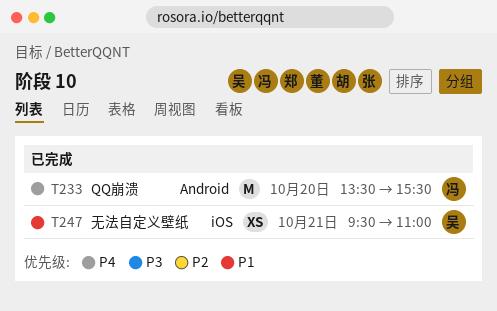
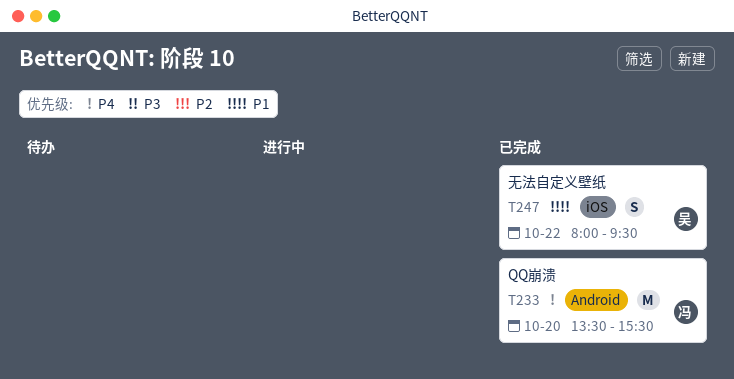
T247, estimate: XS -> S
T247, day: Oct 21 -> Oct 22
T247, begins: 09:30 -> 08:00
T247, ends: 11:00 -> 09:30

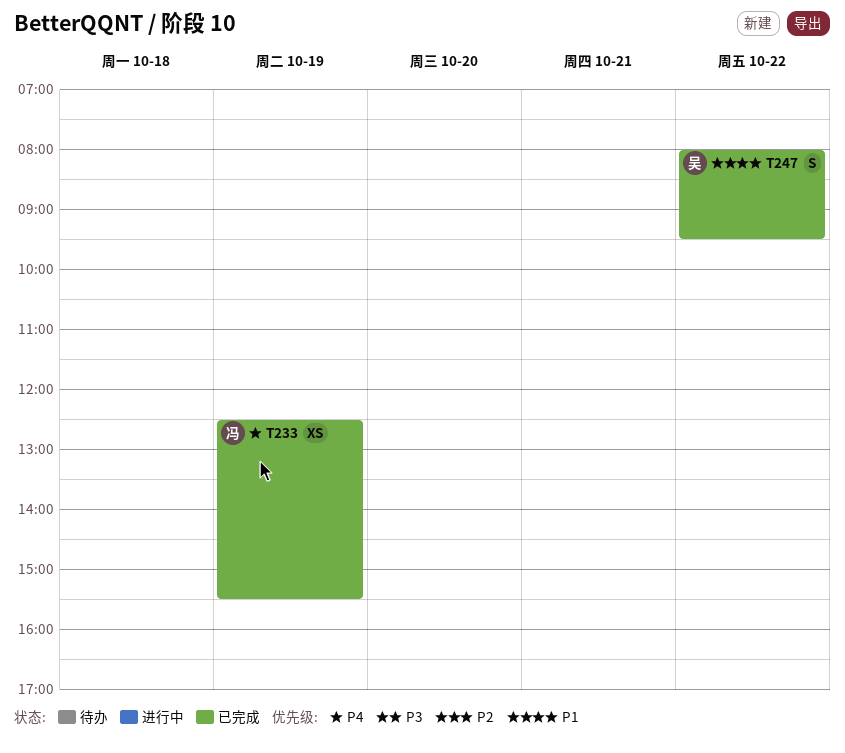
T233, estimate: M -> XS
T233, day: Oct 20 -> Oct 19
T233, begins: 13:30 -> 12:30

